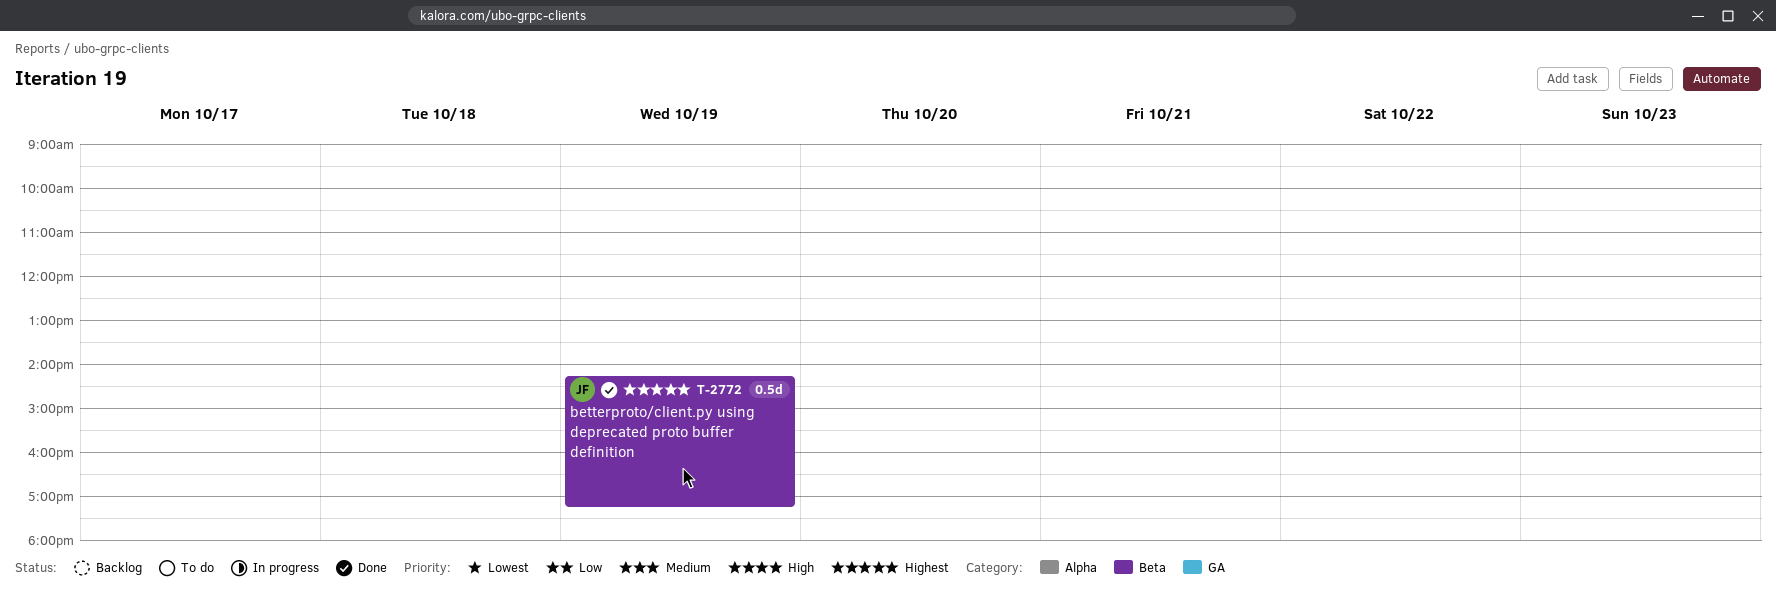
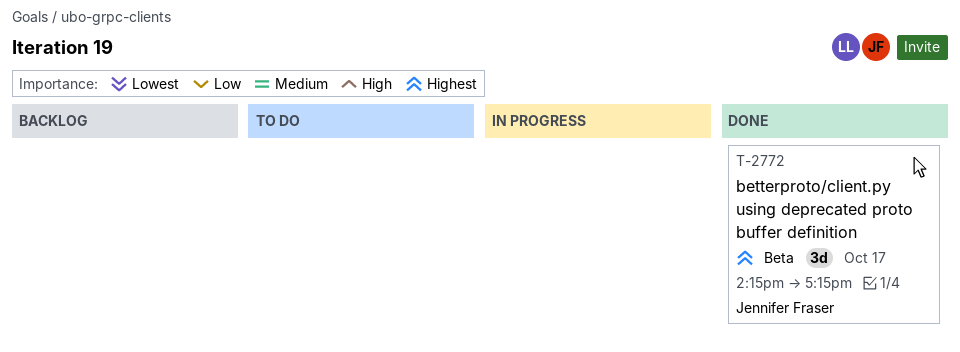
T-2772, estimate: 0.5d -> 3d
T-2772, day: Oct 19 -> Oct 17

